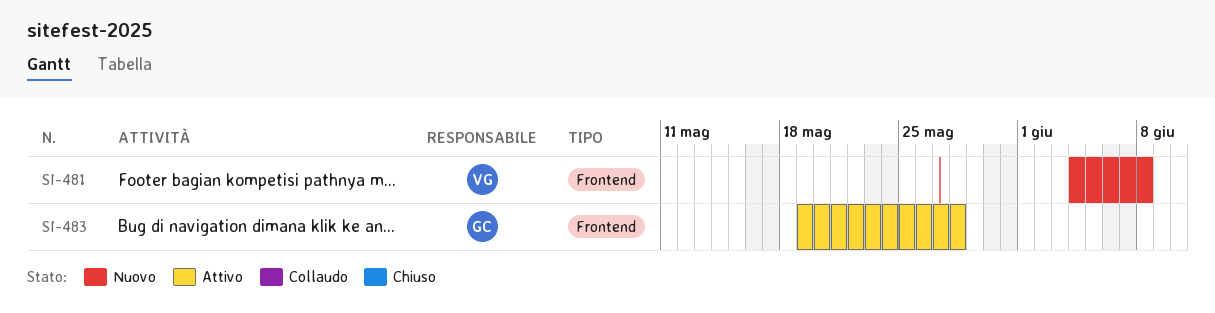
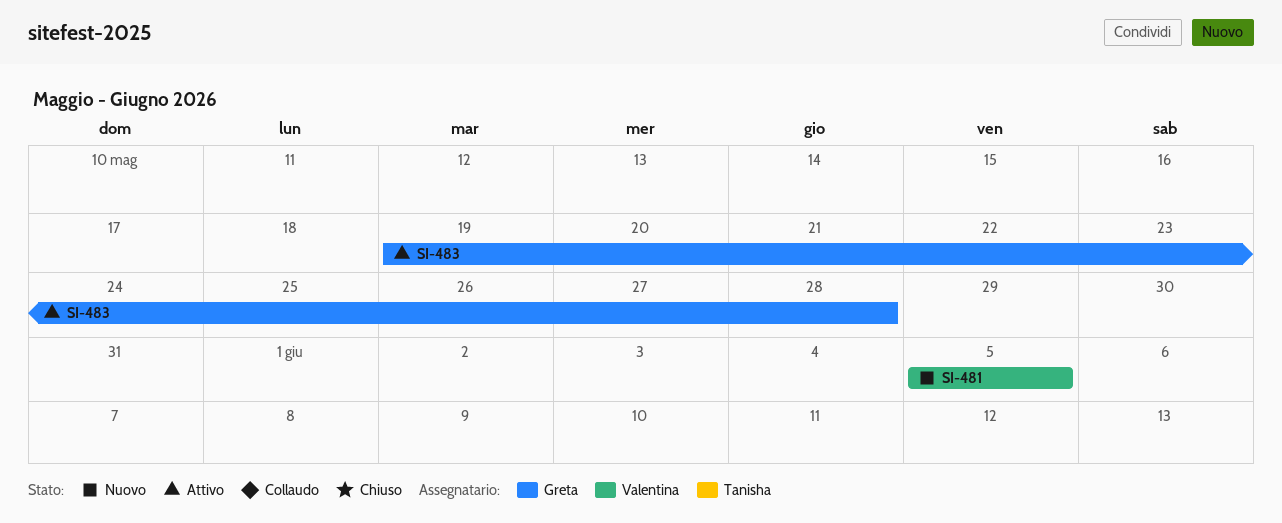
SI-481, start: Jun 4 -> Jun 5
SI-481, due: Jun 8 -> Jun 5

